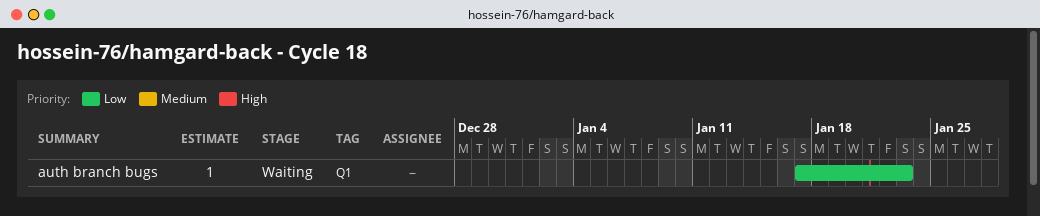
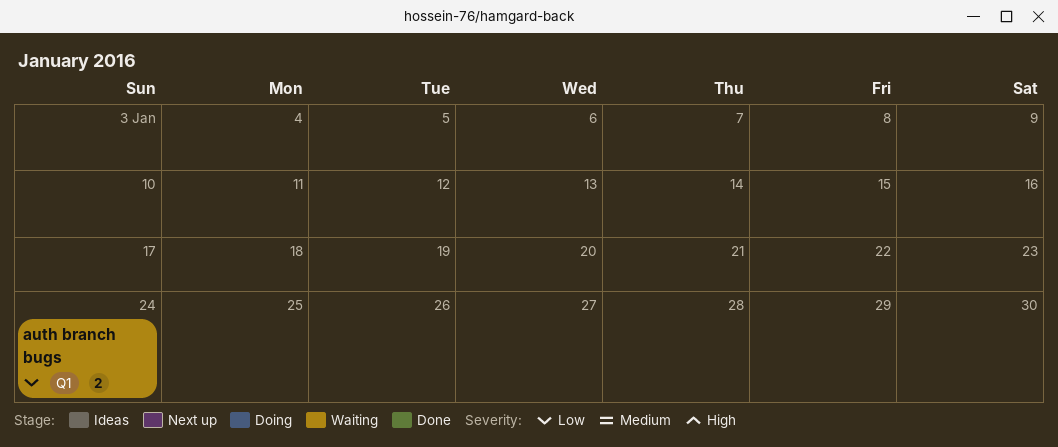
auth branch bugs, estimate: 1 -> 2
auth branch bugs, due: Jan 23 -> Jan 24

